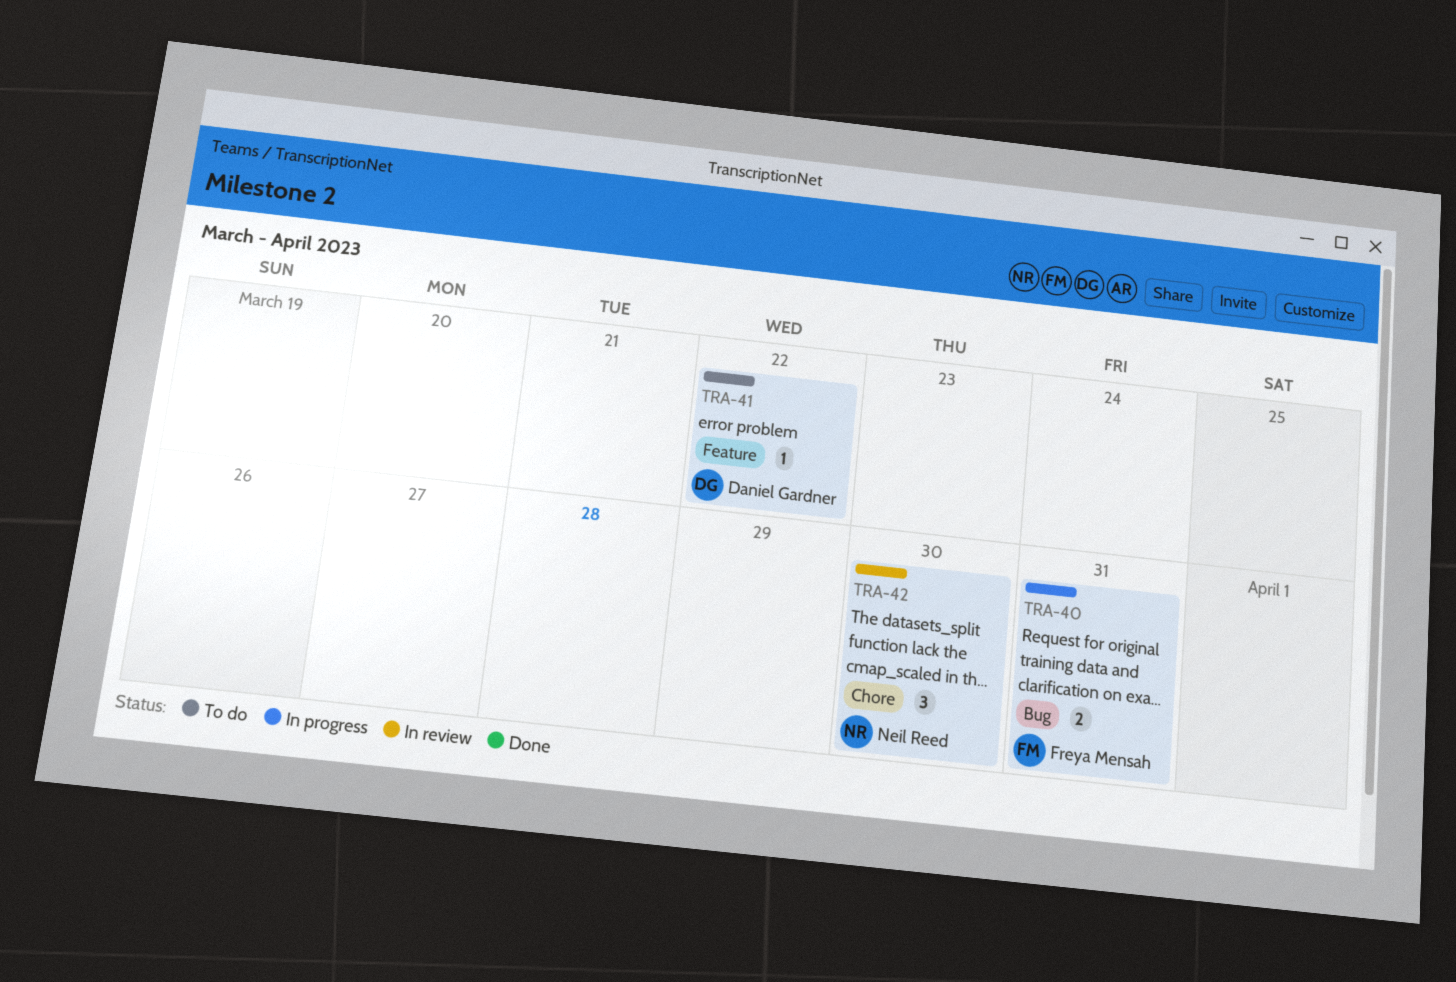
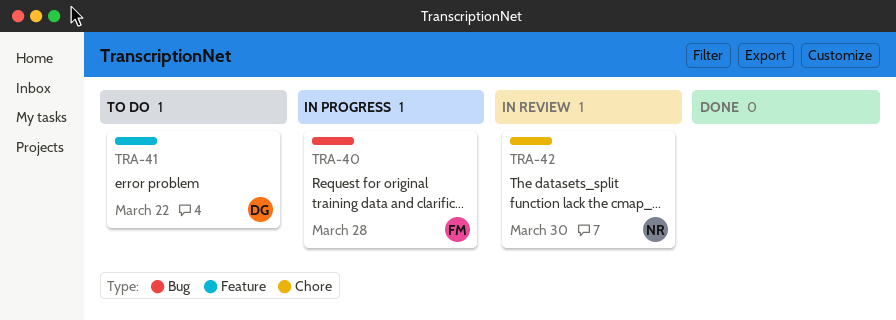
TRA-40, due: Mar 31 -> Mar 28

